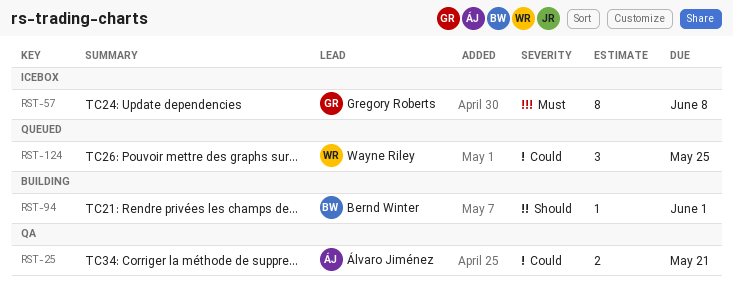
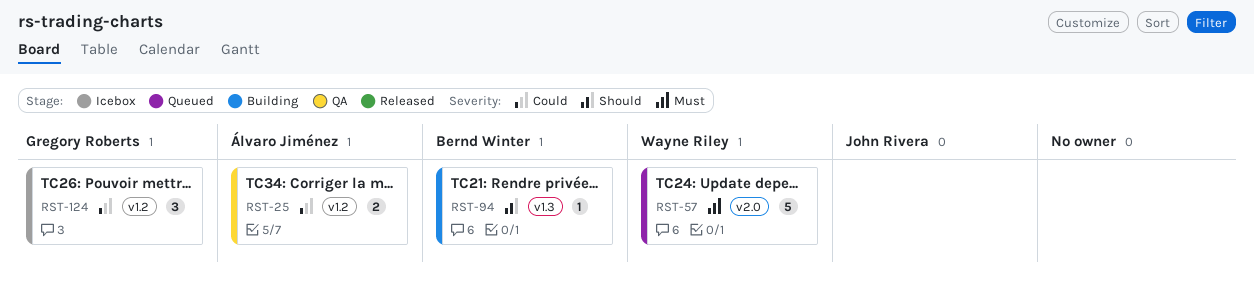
RST-57, status: Icebox -> Queued
RST-57, owner: Gregory Roberts -> Wayne Riley
RST-57, estimate: 8 -> 5
RST-124, status: Queued -> Icebox
RST-124, owner: Wayne Riley -> Gregory Roberts

